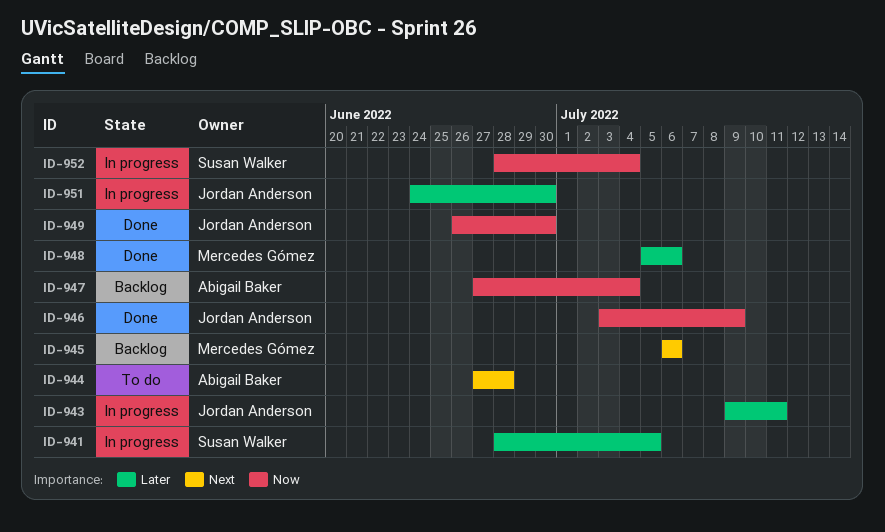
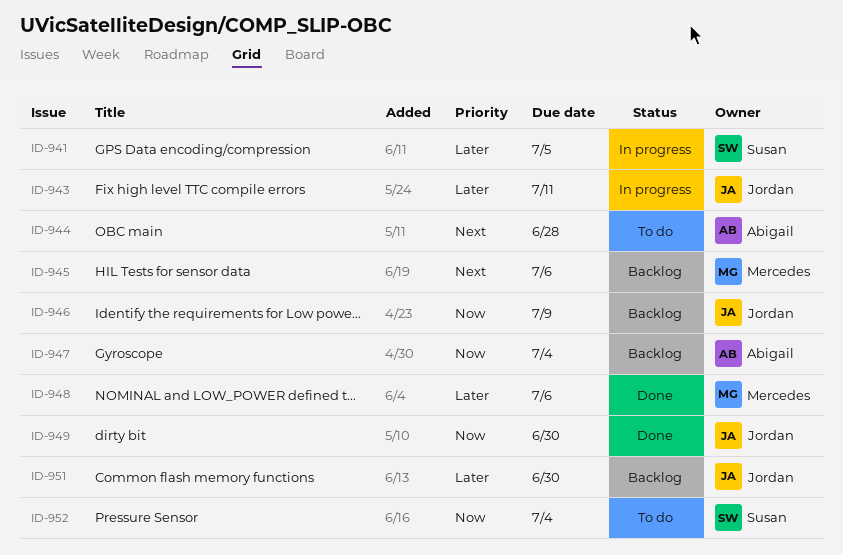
ID-946, status: Done -> Backlog
ID-951, status: In progress -> Backlog
ID-952, status: In progress -> To do

